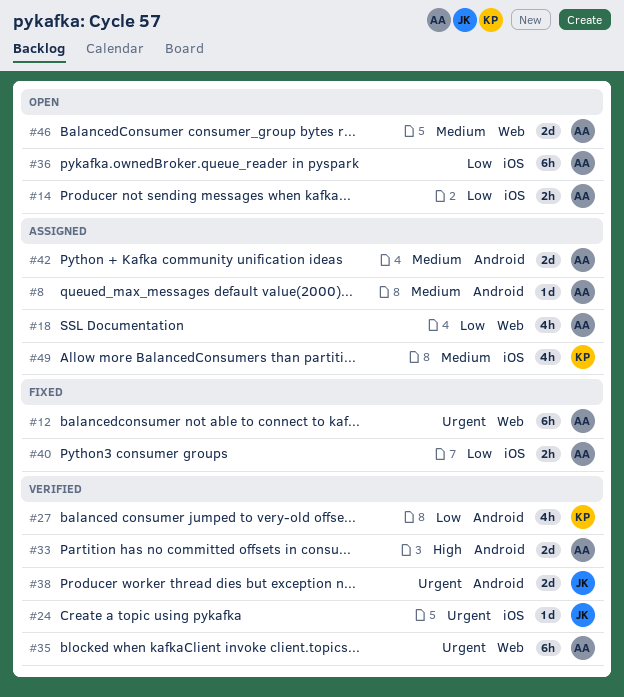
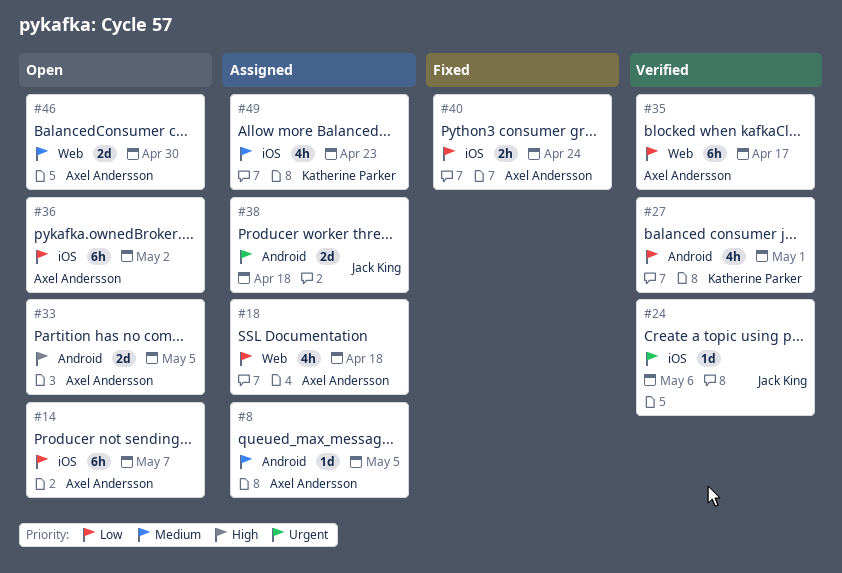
#12: present -> none
#14, estimate: 2h -> 6h
#33, status: Verified -> Open
#35, priority: Urgent -> Low
#38, status: Verified -> Assigned
#42: present -> none

